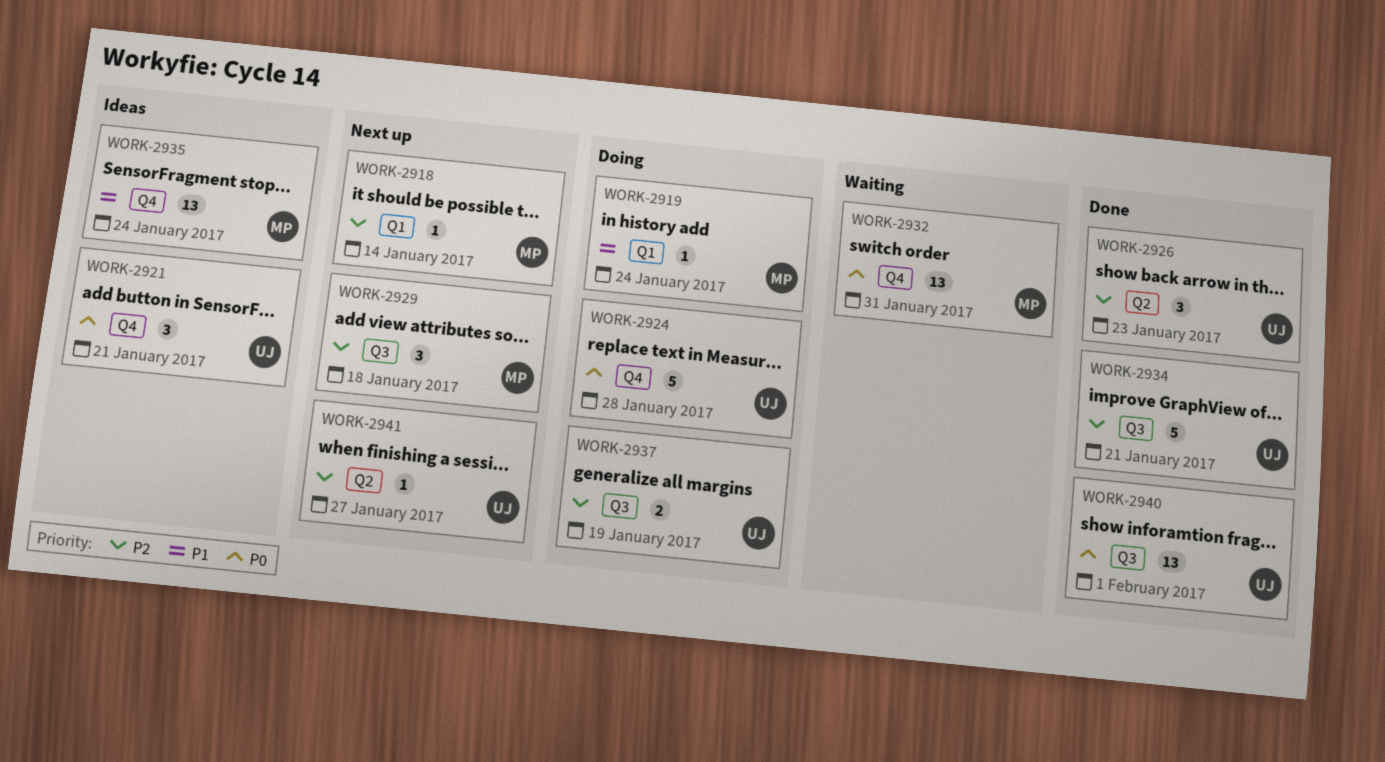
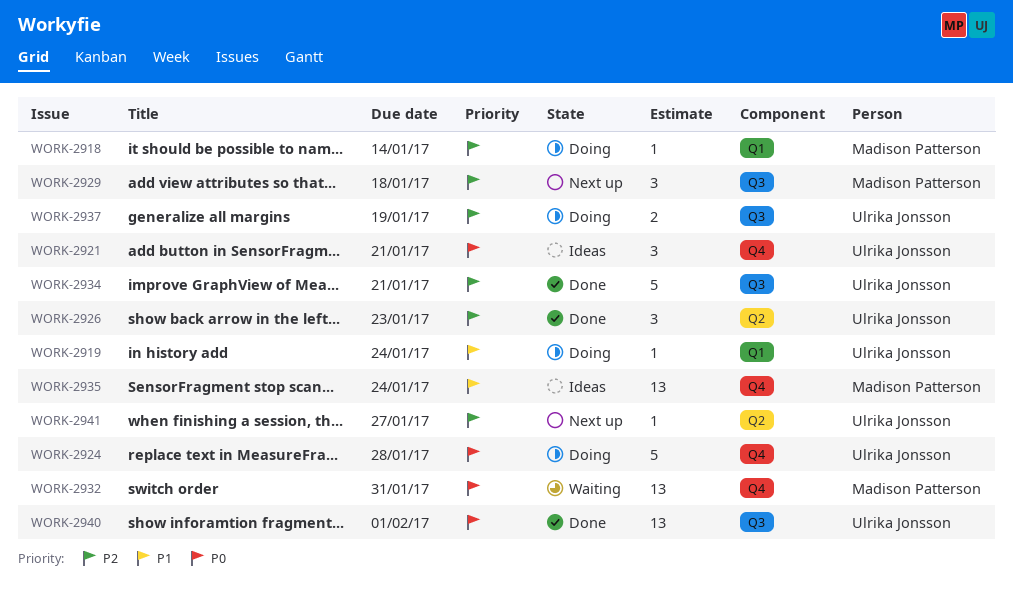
WORK-2918, status: Next up -> Doing
WORK-2919, owner: Madison Patterson -> Ulrika Jonsson

